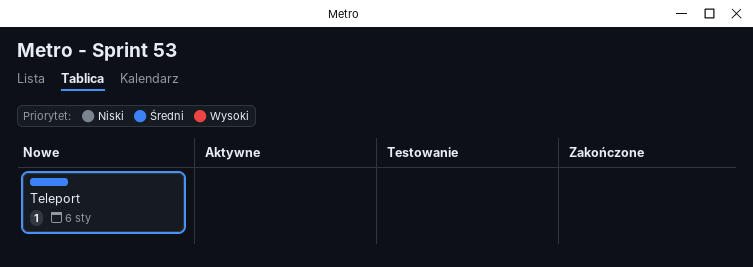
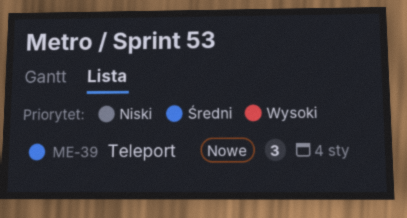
Teleport, estimate: 1 -> 3
Teleport, due: Jan 6 -> Jan 4

